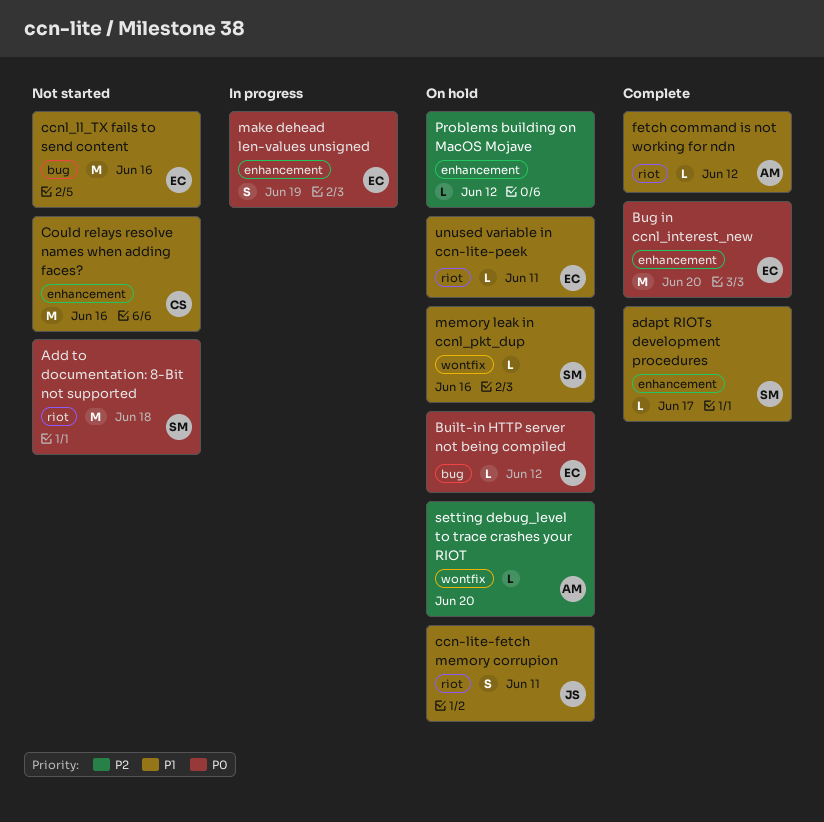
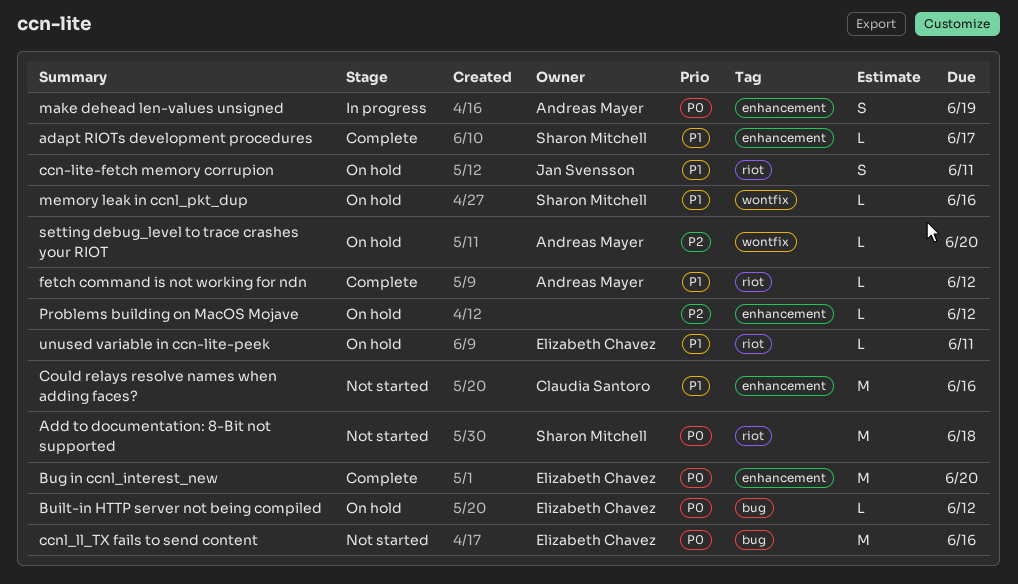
ccnl_ll_TX fails to send content, priority: P1 -> P0
make dehead len-values unsigned, owner: Elizabeth Chavez -> Andreas Mayer

